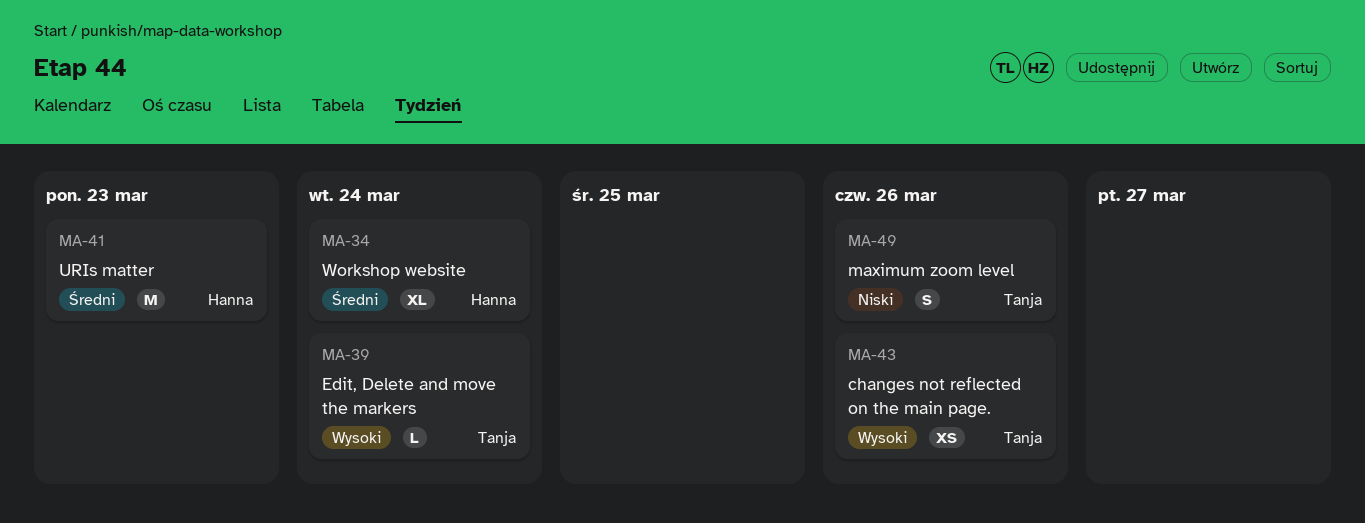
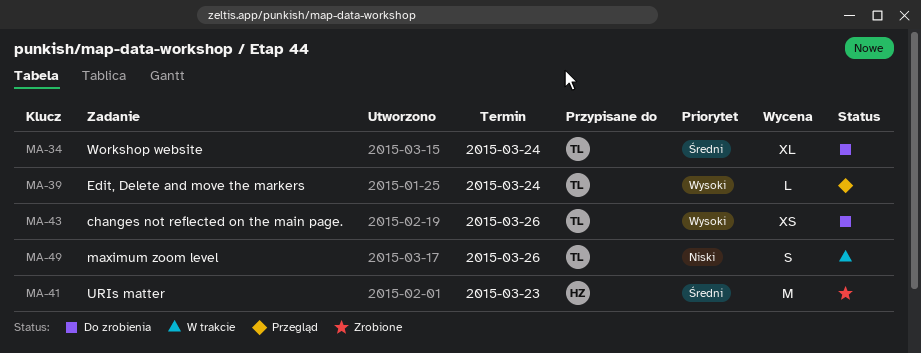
MA-34, owner: Hanna -> Tanja

